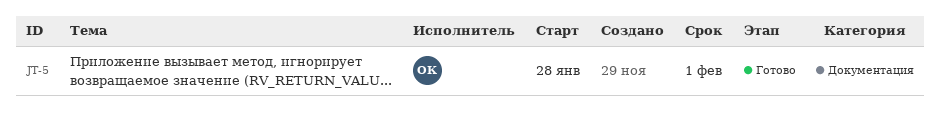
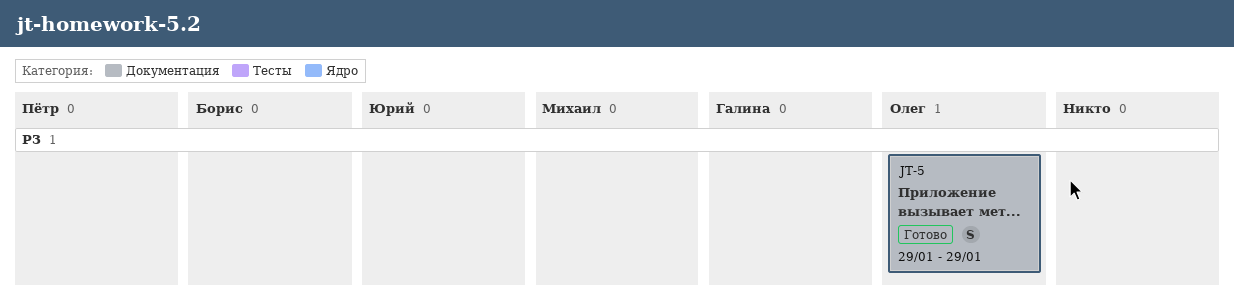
JT-5, start: Jan 28 -> Jan 29
JT-5, due: Feb 1 -> Jan 29

